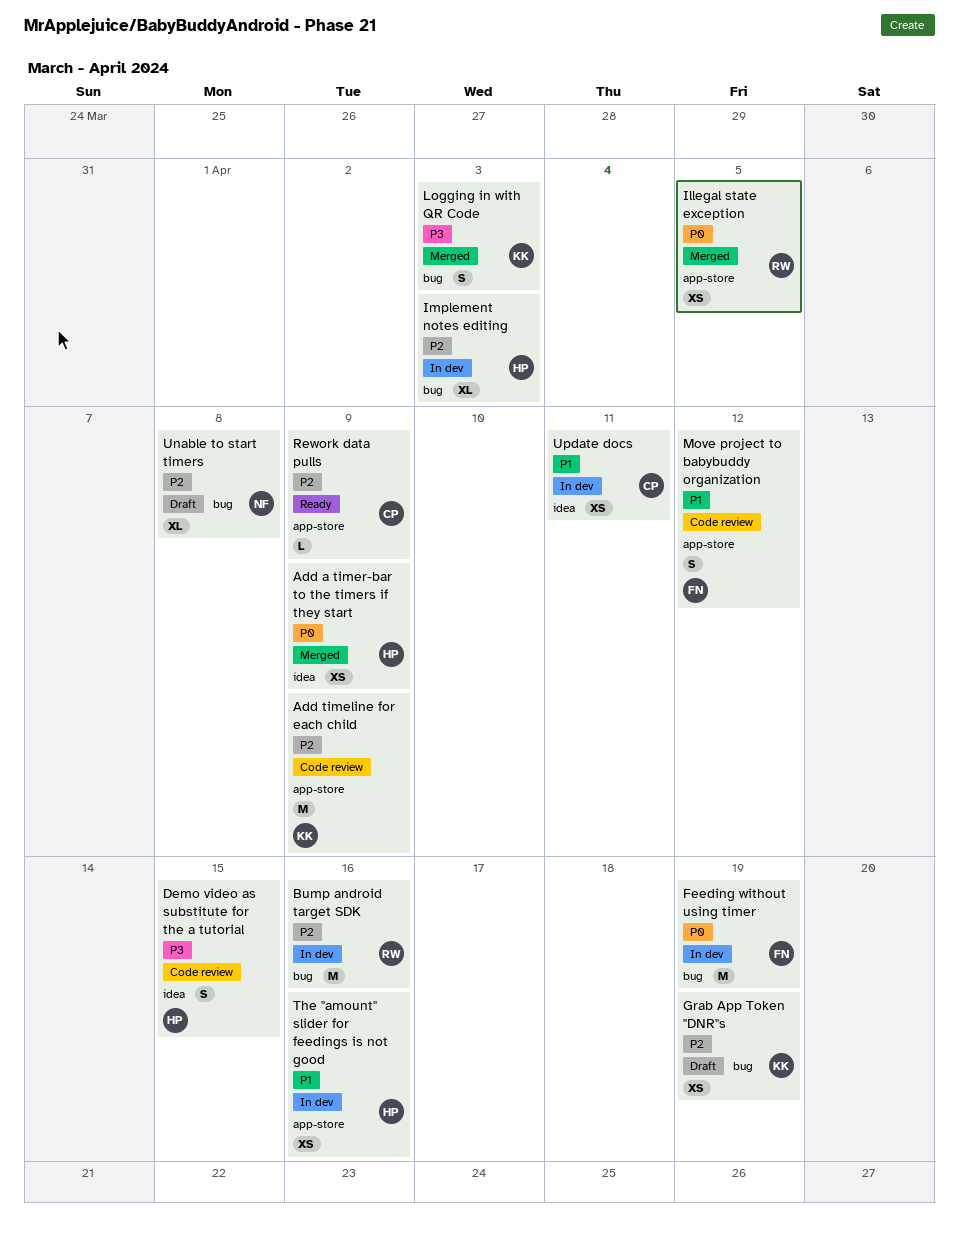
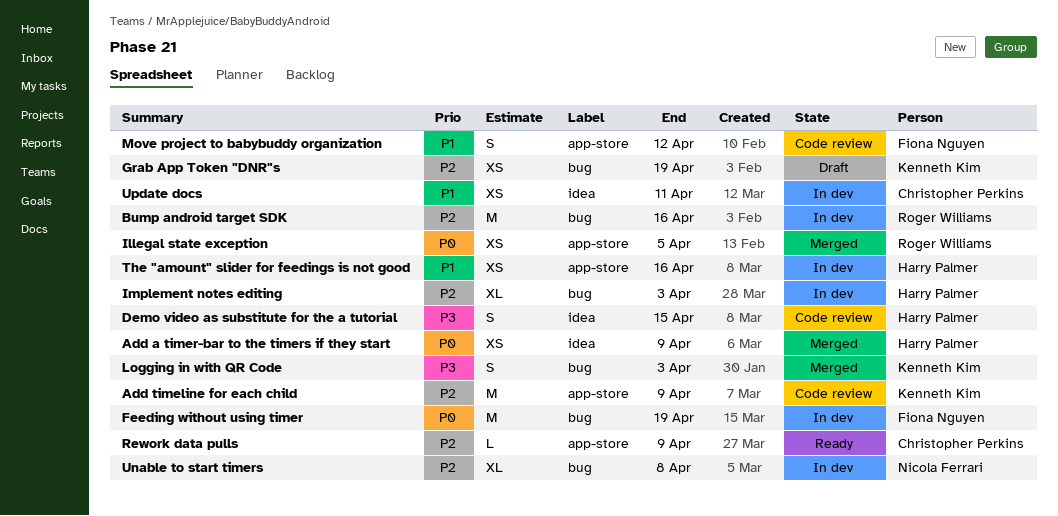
Unable to start timers, status: Draft -> In dev

